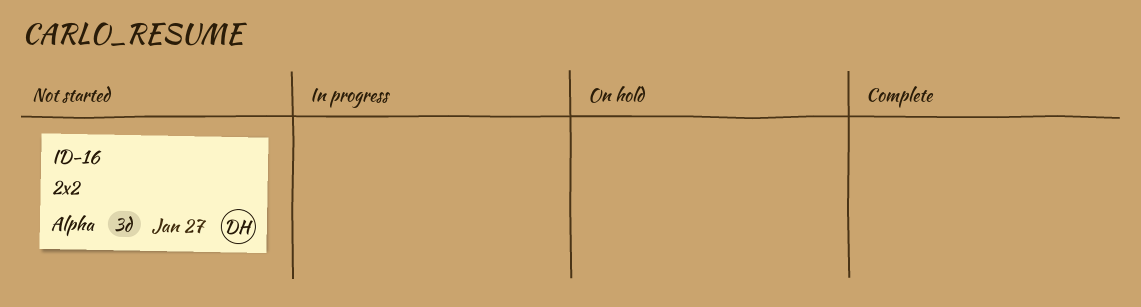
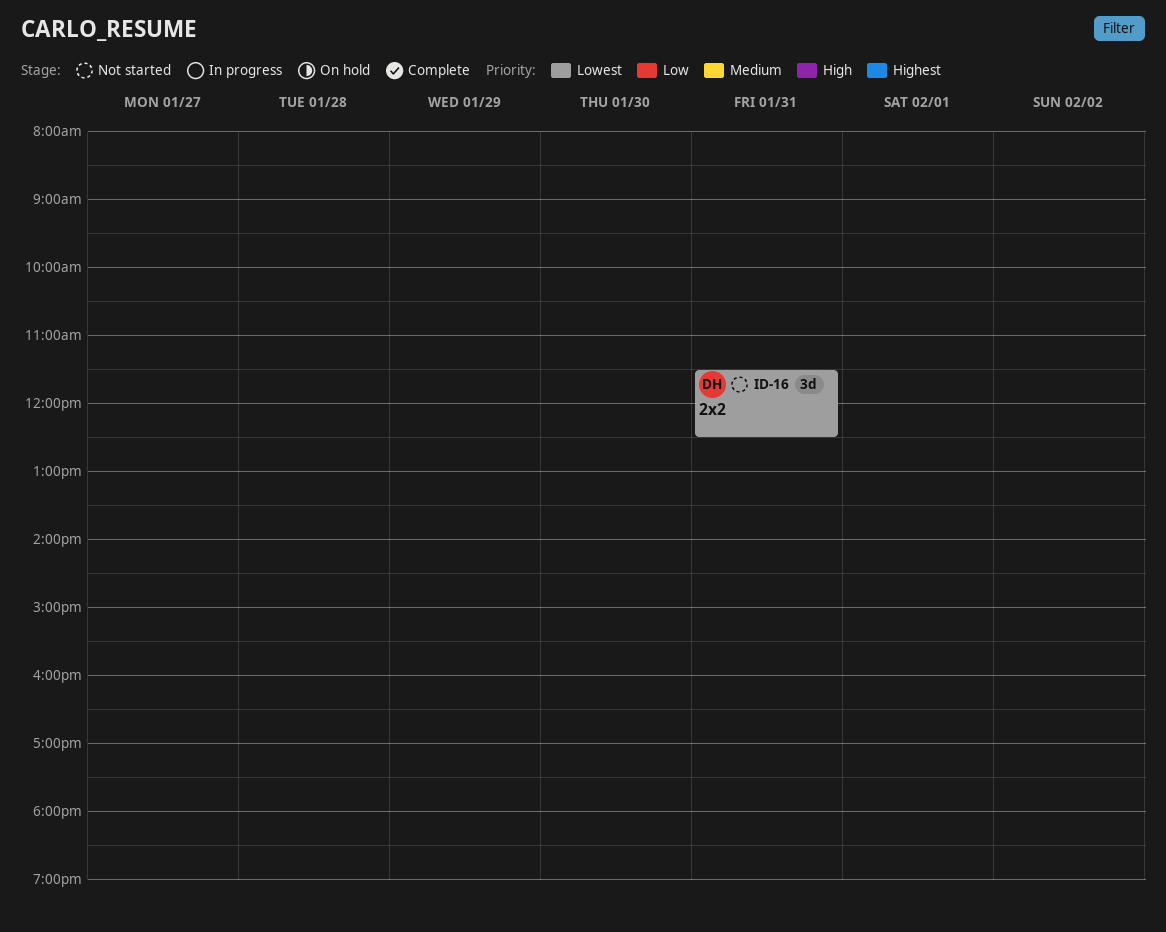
ID-16, day: Jan 27 -> Jan 31

